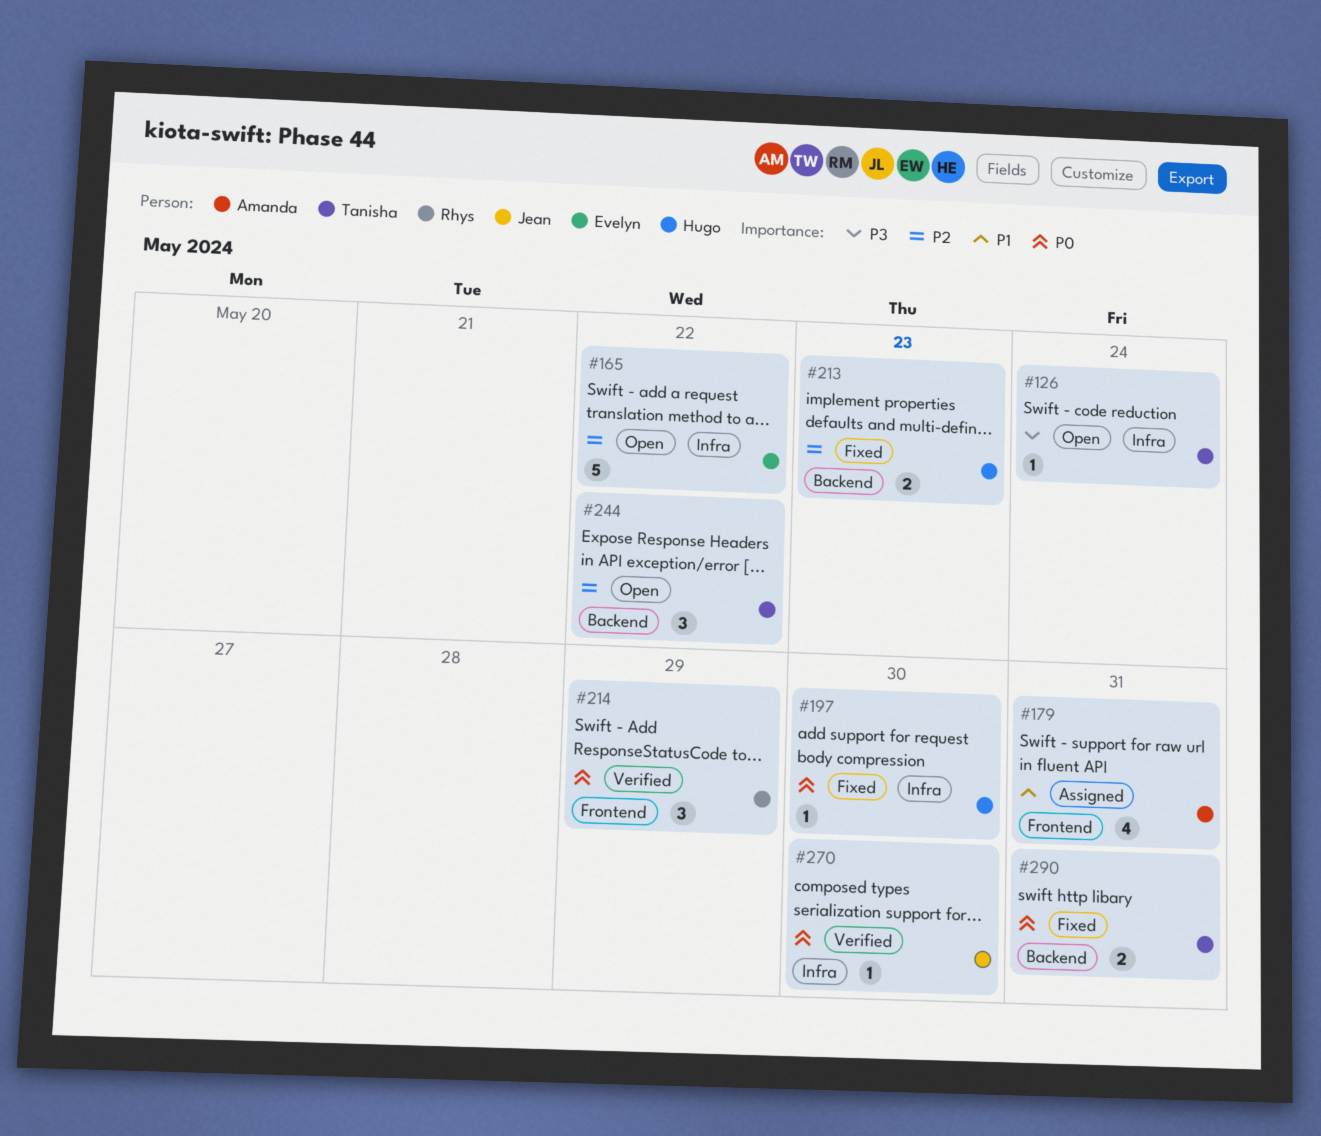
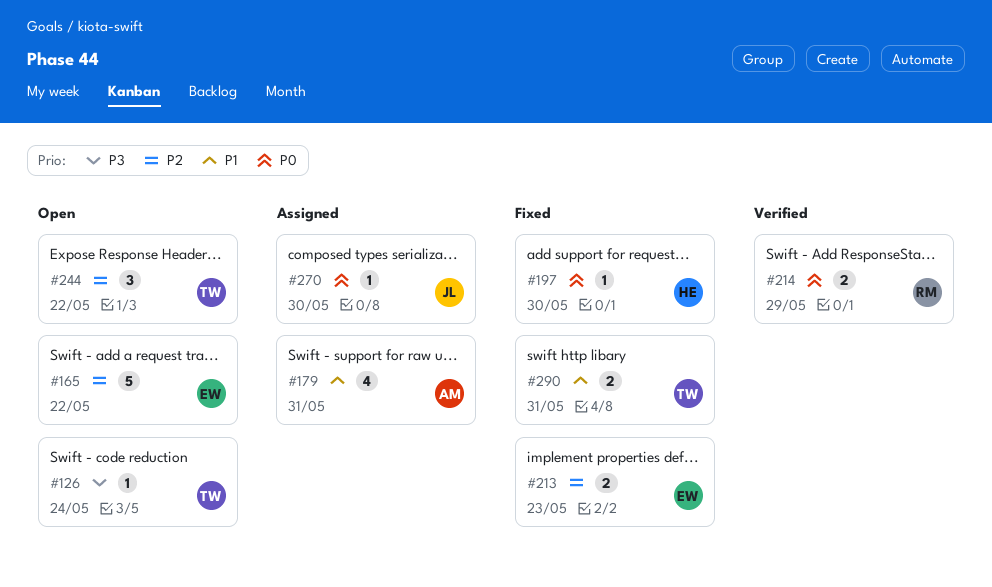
#213, owner: Hugo -> Evelyn
#214, estimate: 3 -> 2
#270, status: Verified -> Assigned
#290, priority: P0 -> P1

